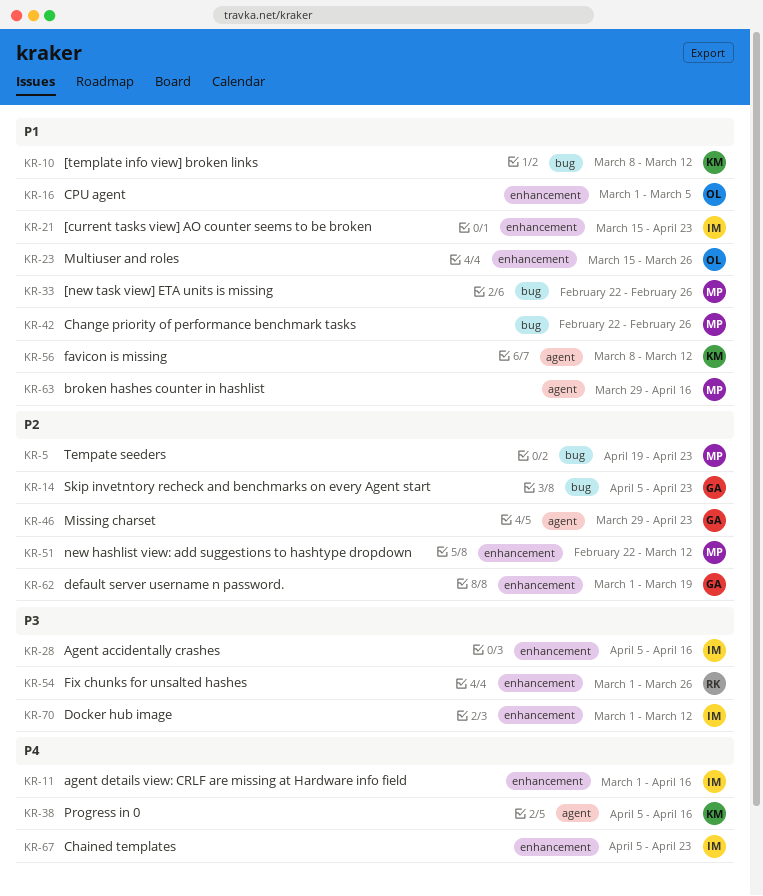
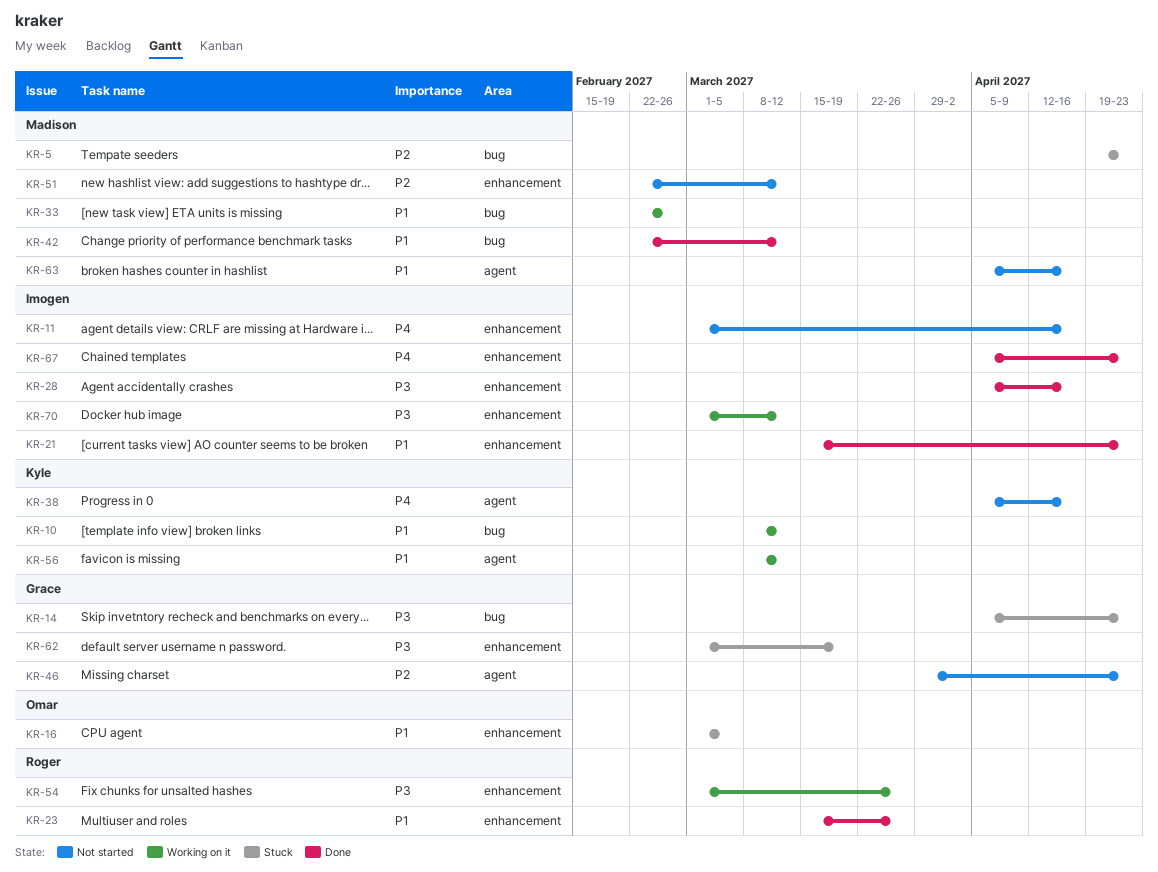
KR-14, priority: P2 -> P3
KR-23, owner: Omar -> Roger
KR-42, due: Feb 26 -> Mar 12
KR-62, priority: P2 -> P3
KR-63, start: Mar 29 -> Apr 5

